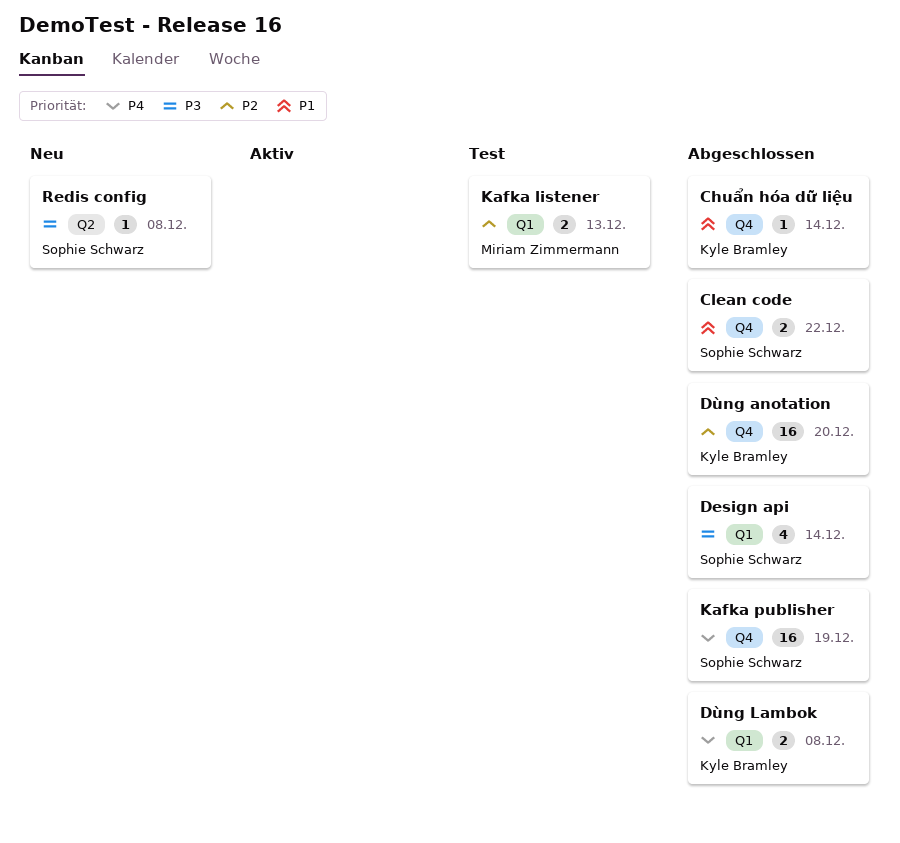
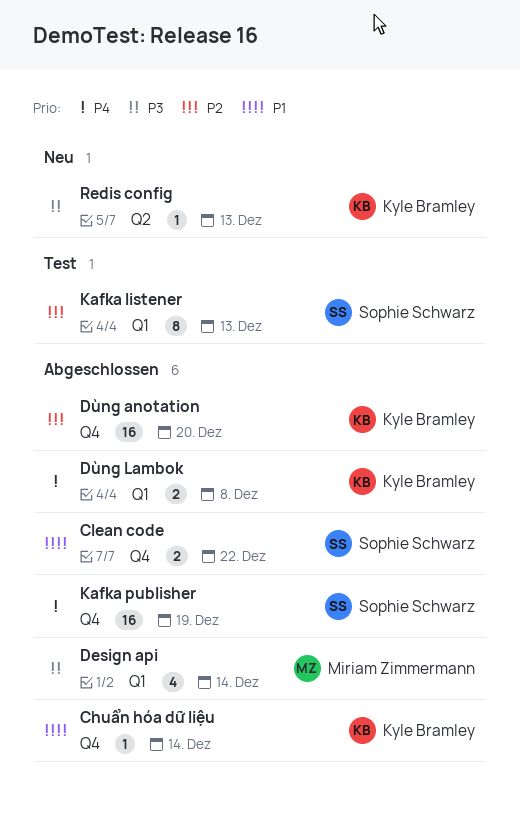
Design api, owner: Sophie Schwarz -> Miriam Zimmermann
Kafka listener, owner: Miriam Zimmermann -> Sophie Schwarz
Kafka listener, estimate: 2 -> 8
Redis config, owner: Sophie Schwarz -> Kyle Bramley
Redis config, due: Dec 8 -> Dec 13

